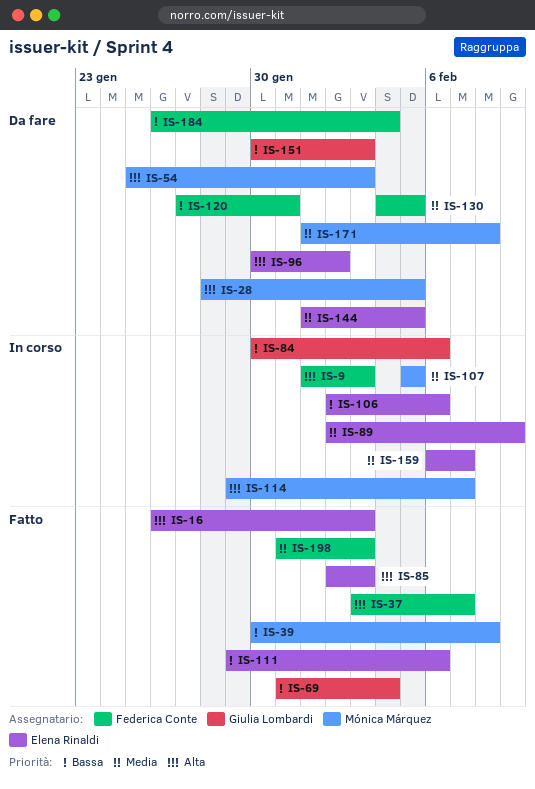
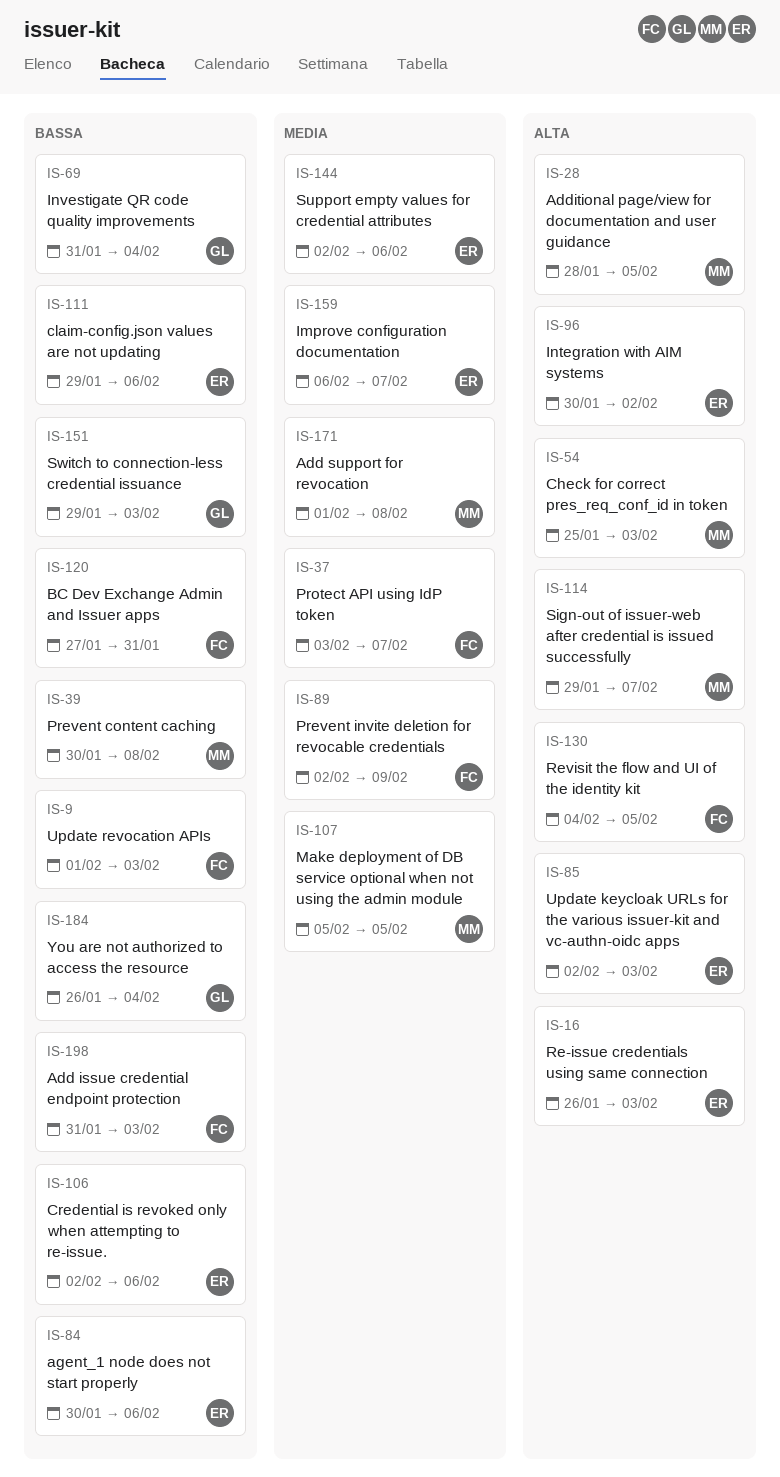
IS-9, priority: Alta -> Bassa
IS-37, priority: Alta -> Media
IS-84, owner: Giulia Lombardi -> Elena Rinaldi
IS-89, owner: Elena Rinaldi -> Federica Conte
IS-130, priority: Media -> Alta
IS-144, start: Feb 1 -> Feb 2
IS-144, due: Feb 5 -> Feb 6
IS-151, start: Jan 30 -> Jan 29
IS-184, owner: Federica Conte -> Giulia Lombardi
IS-198, priority: Media -> Bassa

